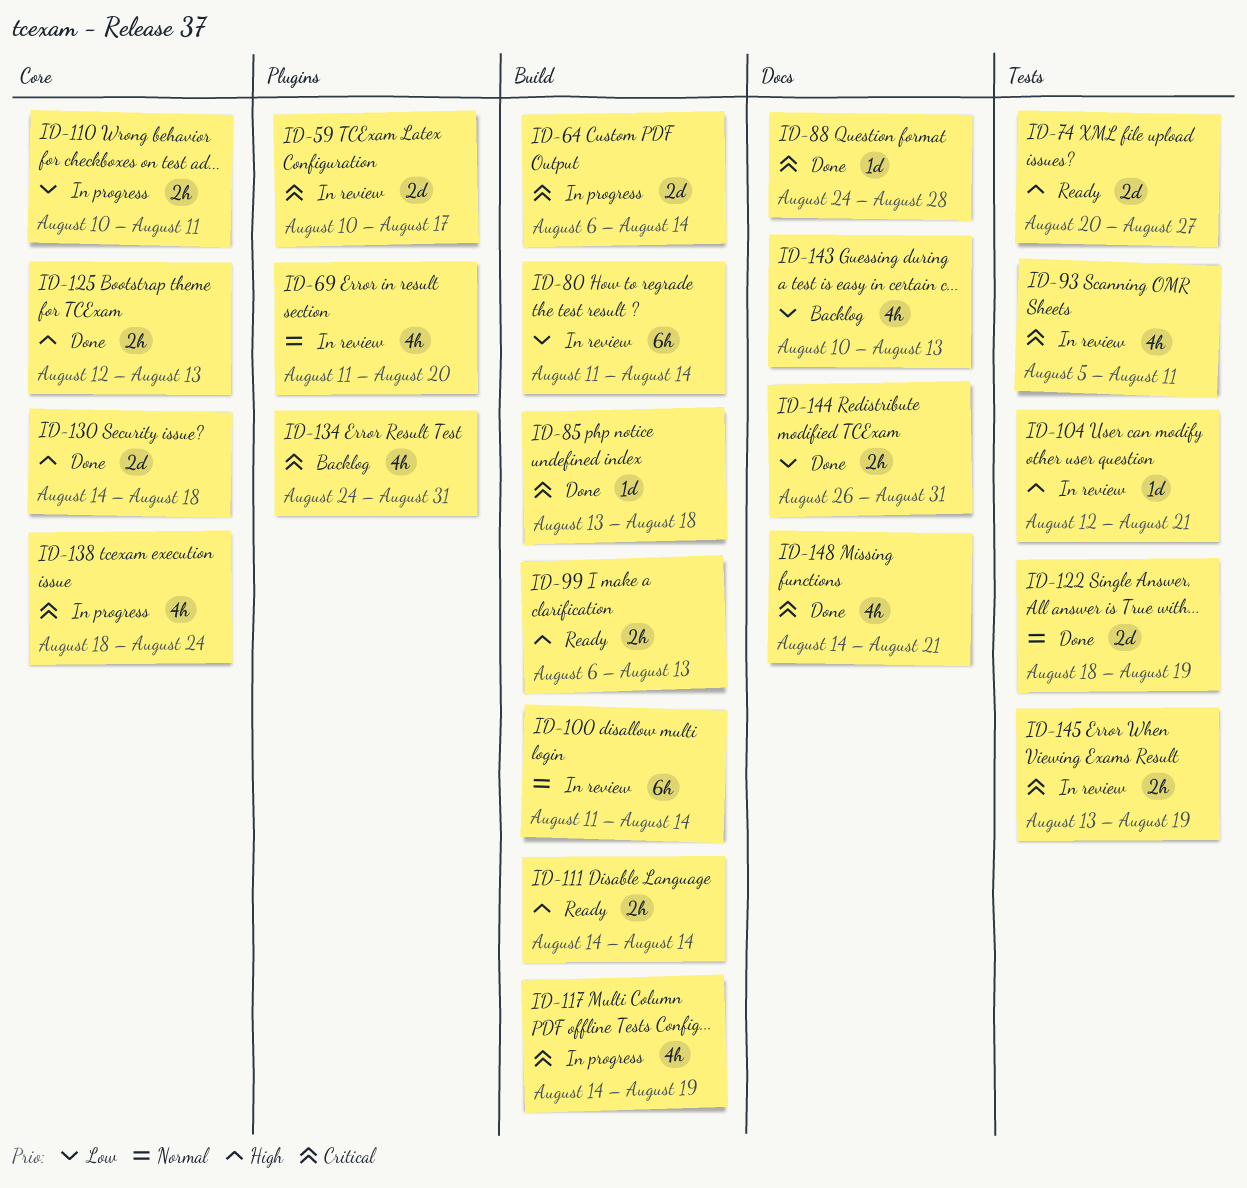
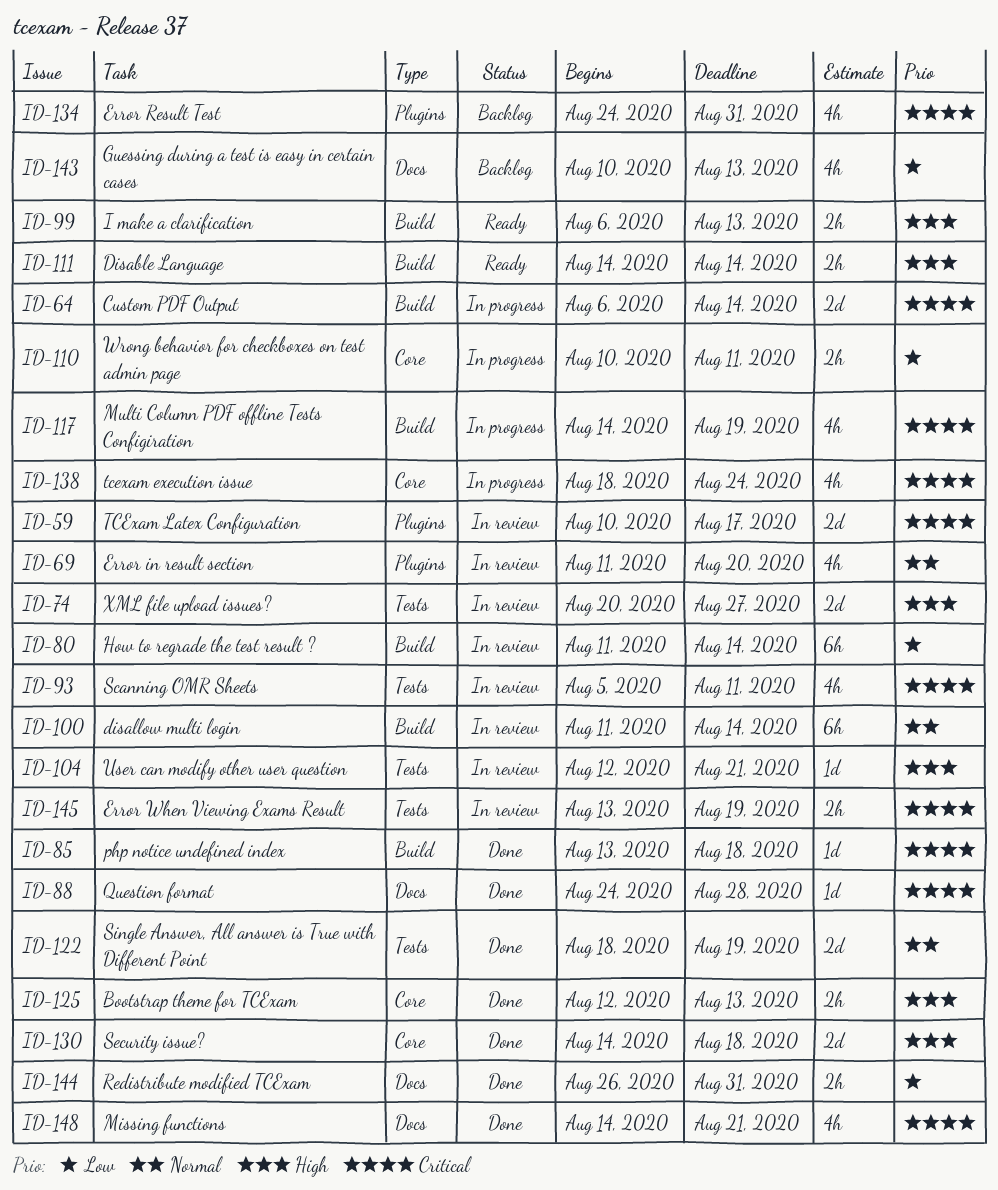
ID-74, status: Ready -> In review

